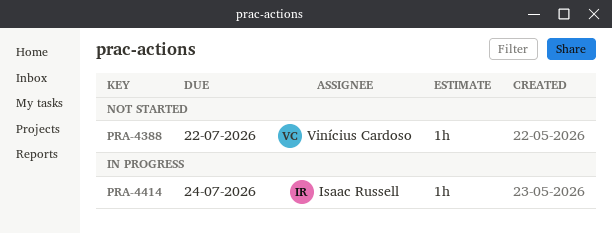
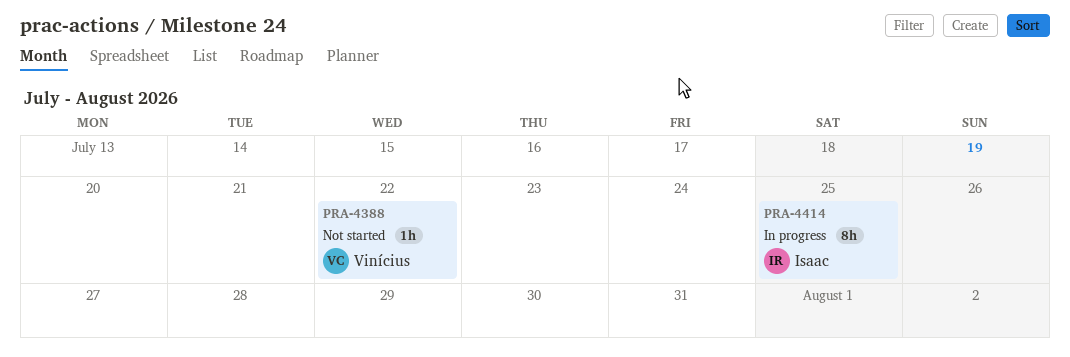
PRA-4414, estimate: 1h -> 8h
PRA-4414, due: Jul 24 -> Jul 25

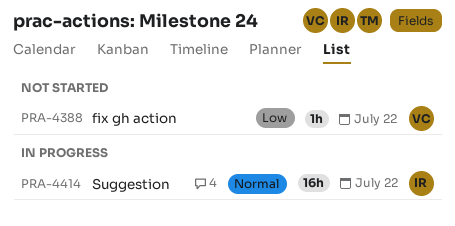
PRA-4414, estimate: 8h -> 16h
PRA-4414, due: Jul 25 -> Jul 22

